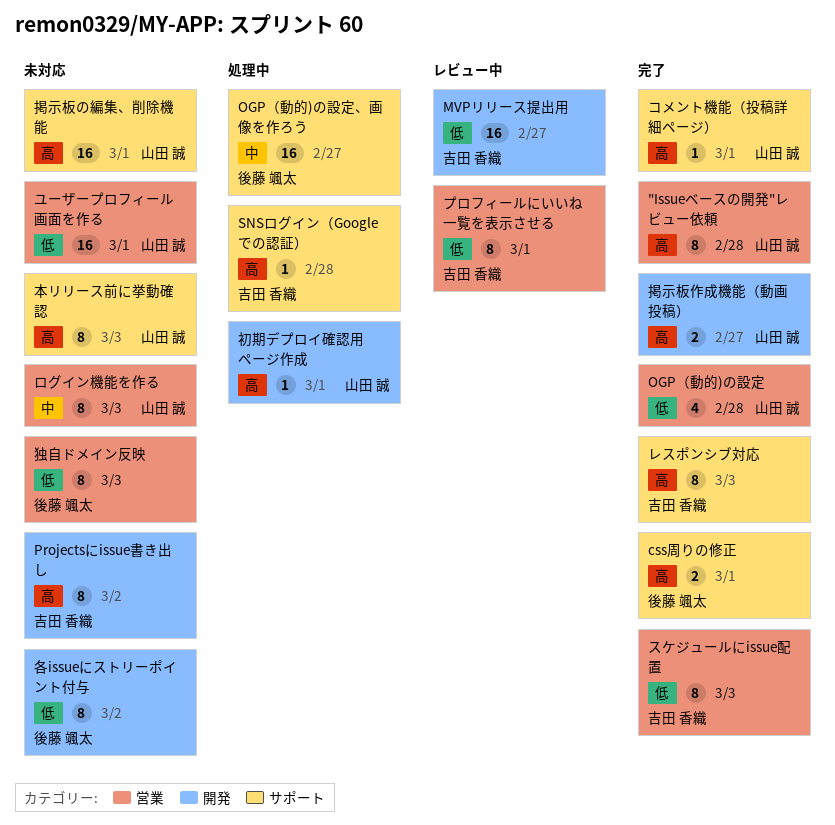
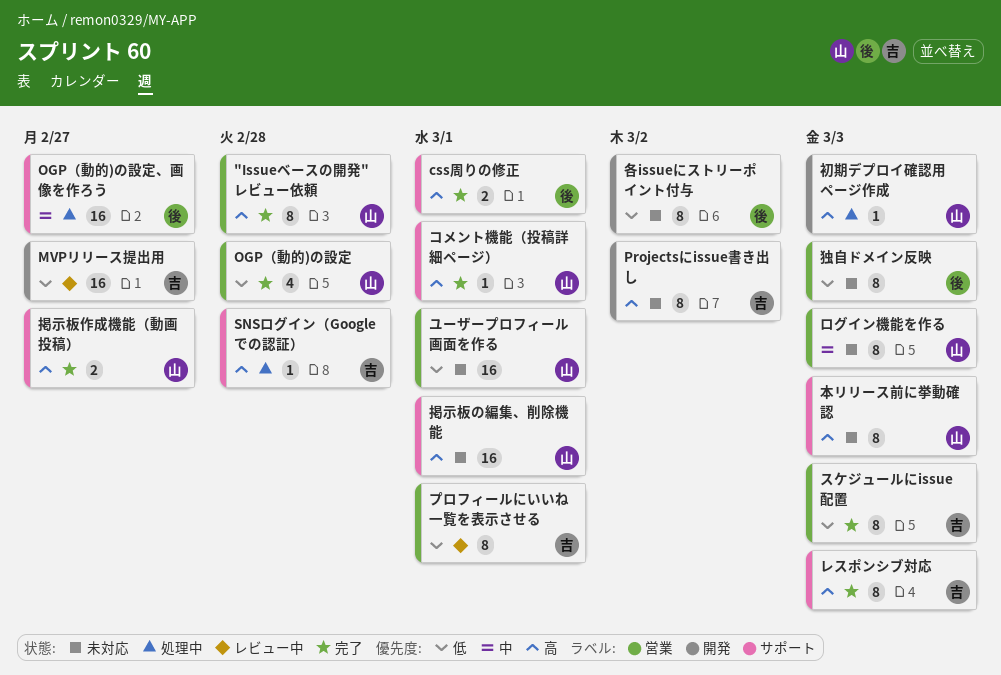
初期デプロイ確認用ページ作成, due: Mar 1 -> Mar 3
掲示板作成機能（動画投稿）, label: 開発 -> サポート

